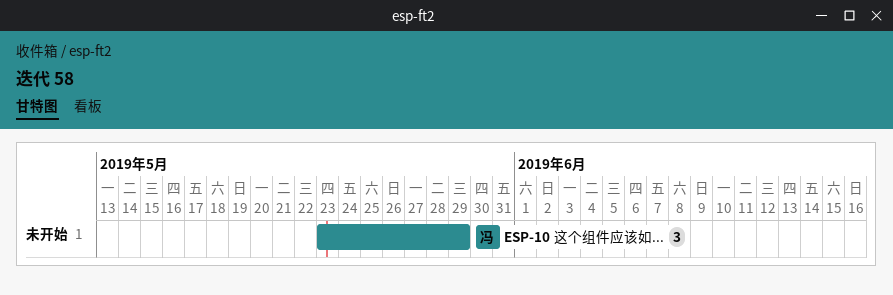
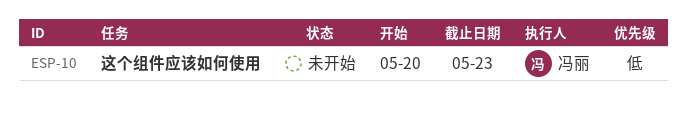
ESP-10, start: May 23 -> May 20
ESP-10, due: May 29 -> May 23

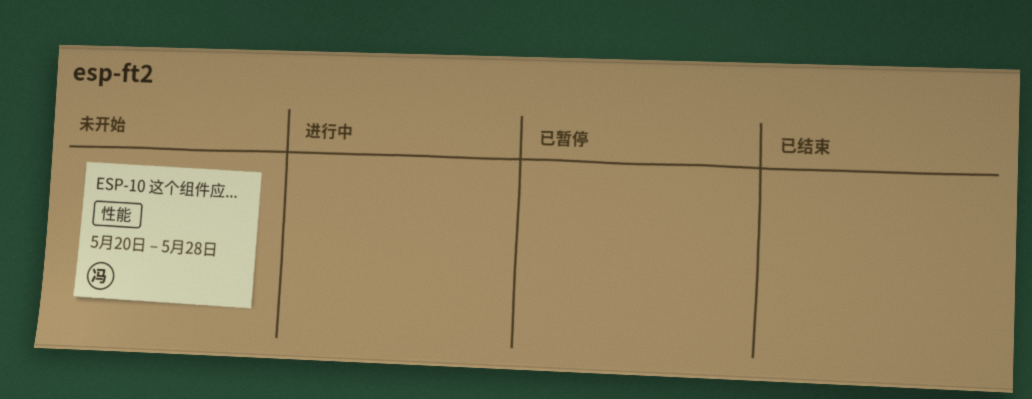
ESP-10, due: May 23 -> May 28

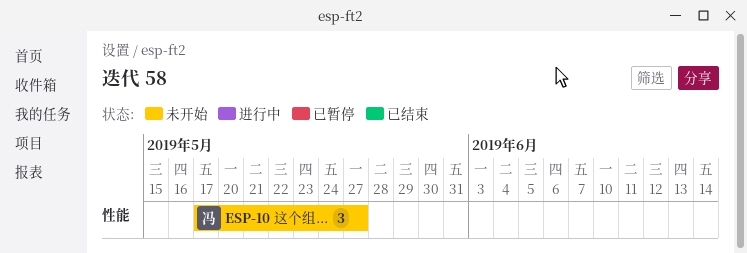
ESP-10, start: May 20 -> May 17
ESP-10, due: May 28 -> May 27

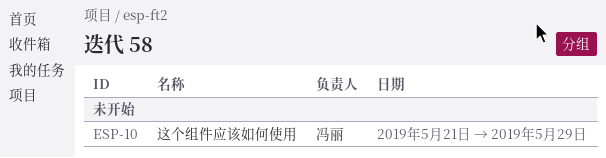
ESP-10, start: May 17 -> May 21
ESP-10, due: May 27 -> May 29

